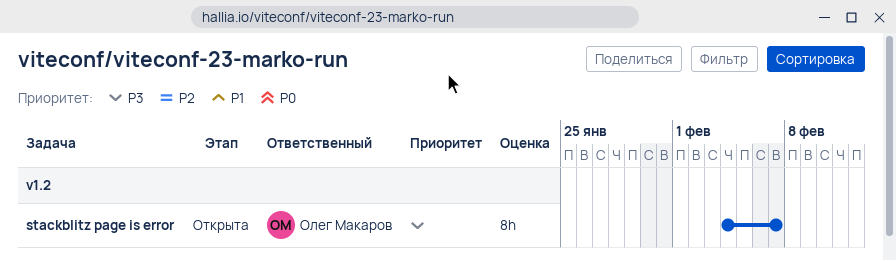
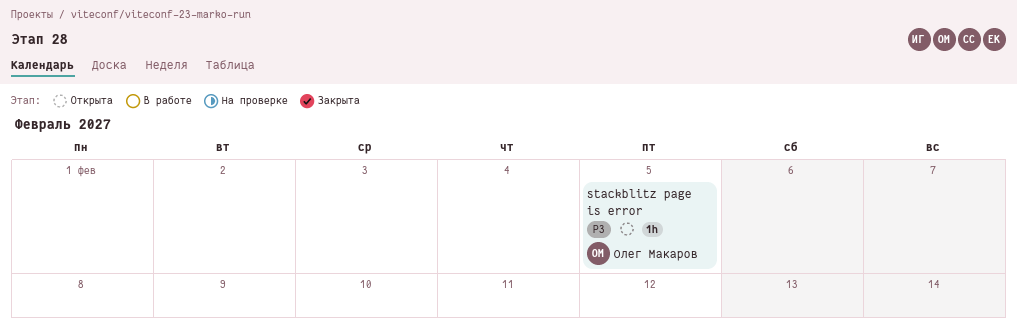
stackblitz page is error, estimate: 8h -> 1h
stackblitz page is error, due: Feb 7 -> Feb 5

